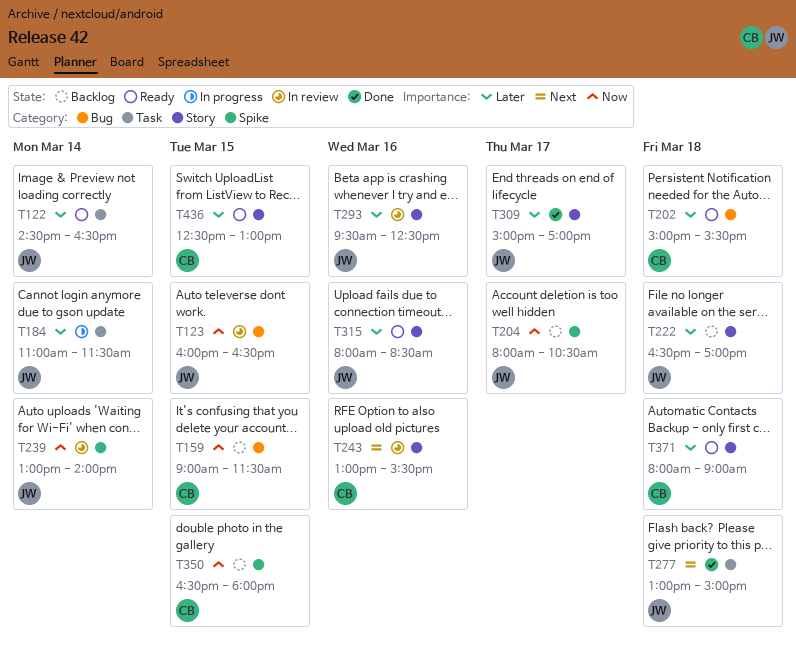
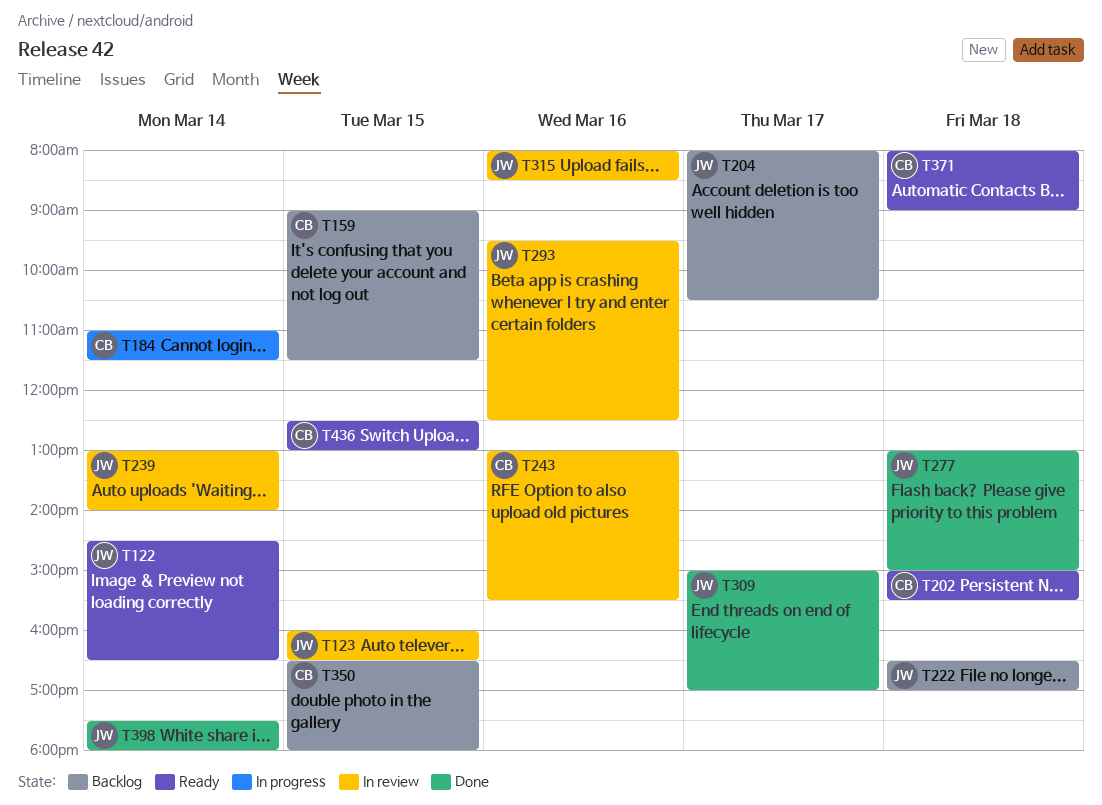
T184, owner: JW -> CB
T315, status: Ready -> In review
T398: none -> present

